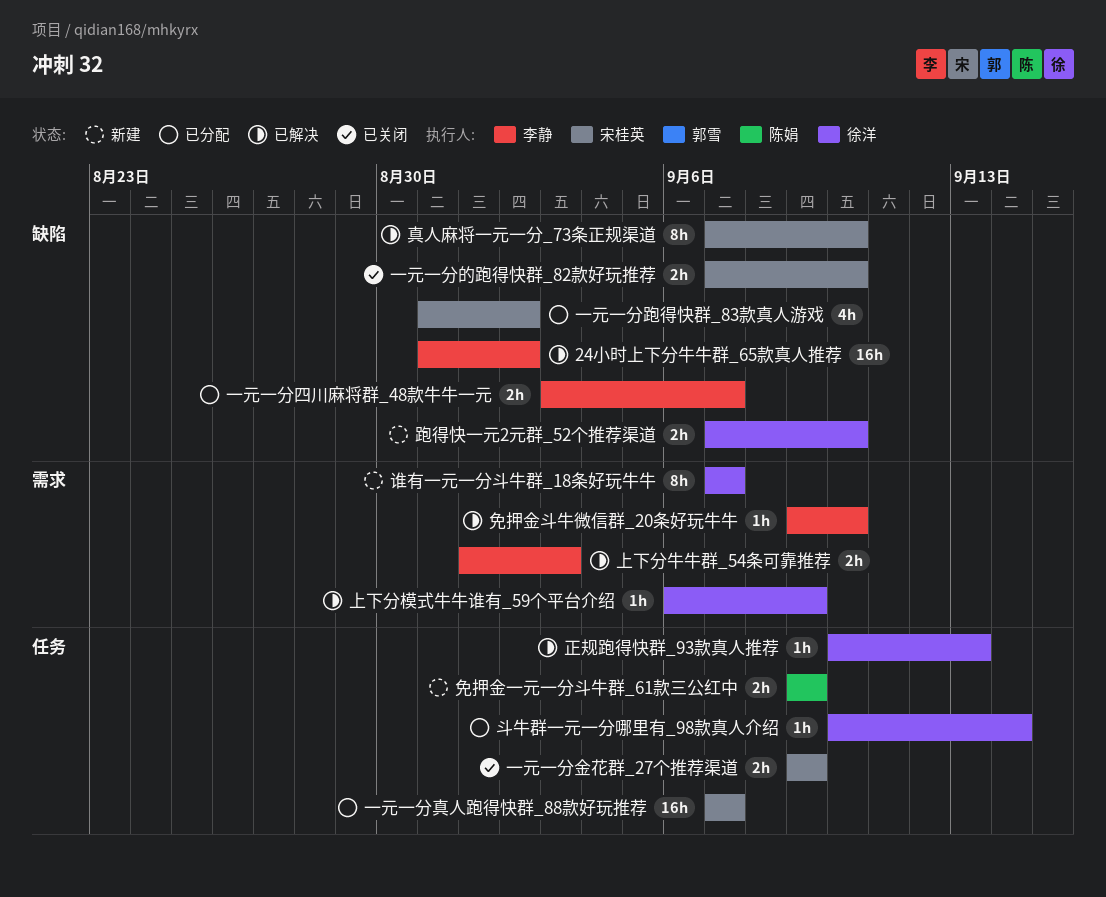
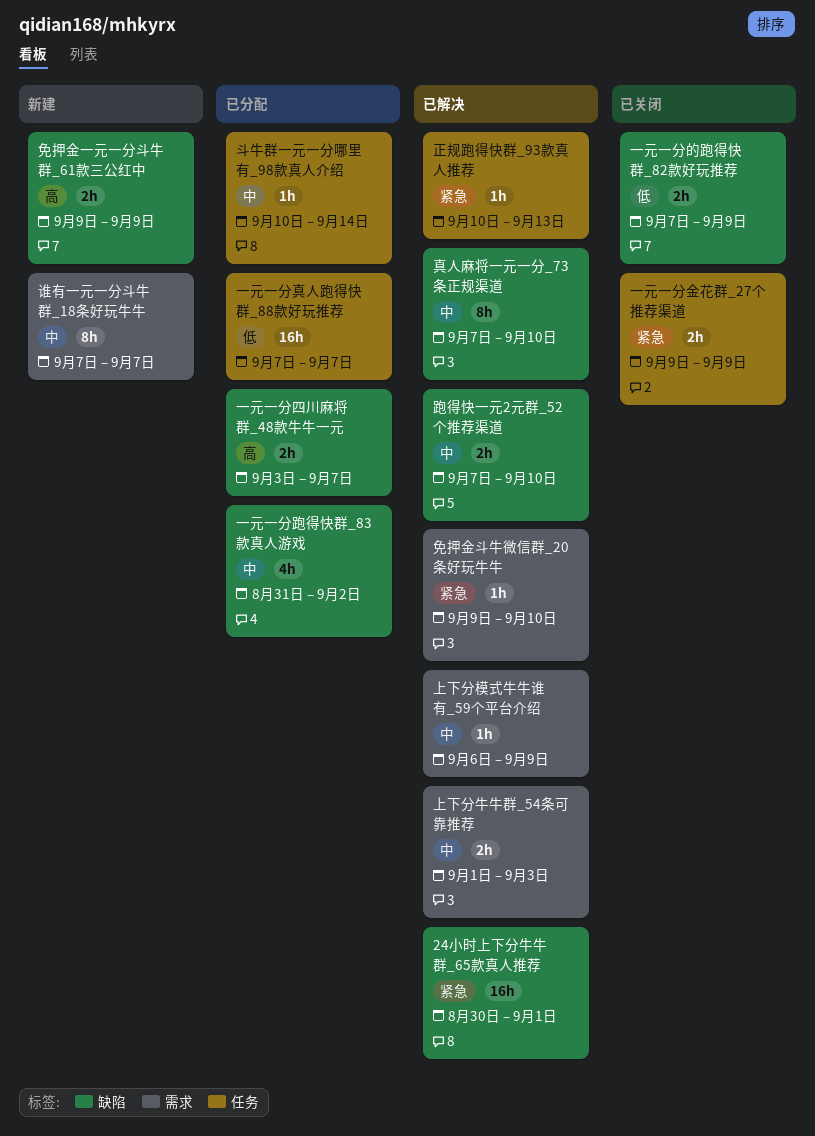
24小时上下分牛牛群_65款真人推荐, start: Aug 31 -> Aug 30
24小时上下分牛牛群_65款真人推荐, due: Sep 2 -> Sep 1
一元一分的跑得快群_82款好玩推荐, due: Sep 10 -> Sep 9
免押金一元一分斗牛群_61款三公红中, label: 任务 -> 缺陷
跑得快一元2元群_52个推荐渠道, status: 新建 -> 已解决

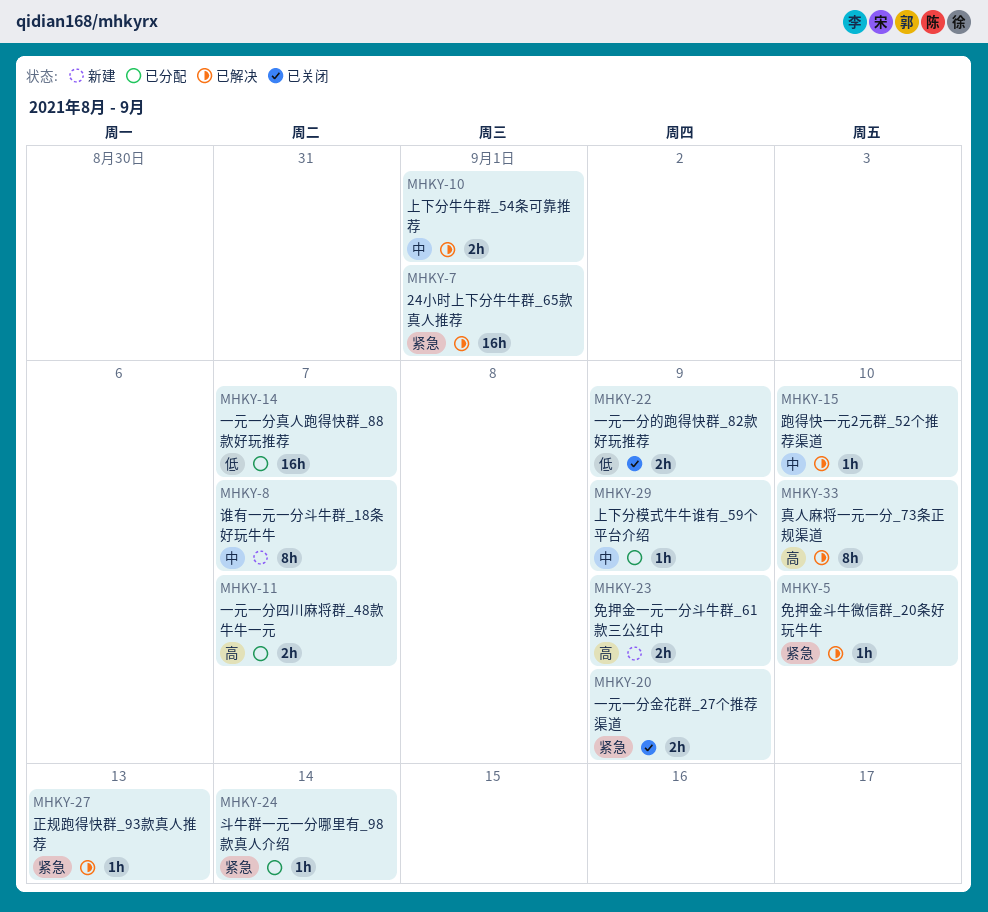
一元一分跑得快群_83款真人游戏: present -> none
上下分模式牛牛谁有_59个平台介绍, status: 已解决 -> 已分配
上下分牛牛群_54条可靠推荐, due: Sep 3 -> Sep 1
斗牛群一元一分哪里有_98款真人介绍, priority: 中 -> 紧急
真人麻将一元一分_73条正规渠道, priority: 中 -> 高
跑得快一元2元群_52个推荐渠道, estimate: 2h -> 1h

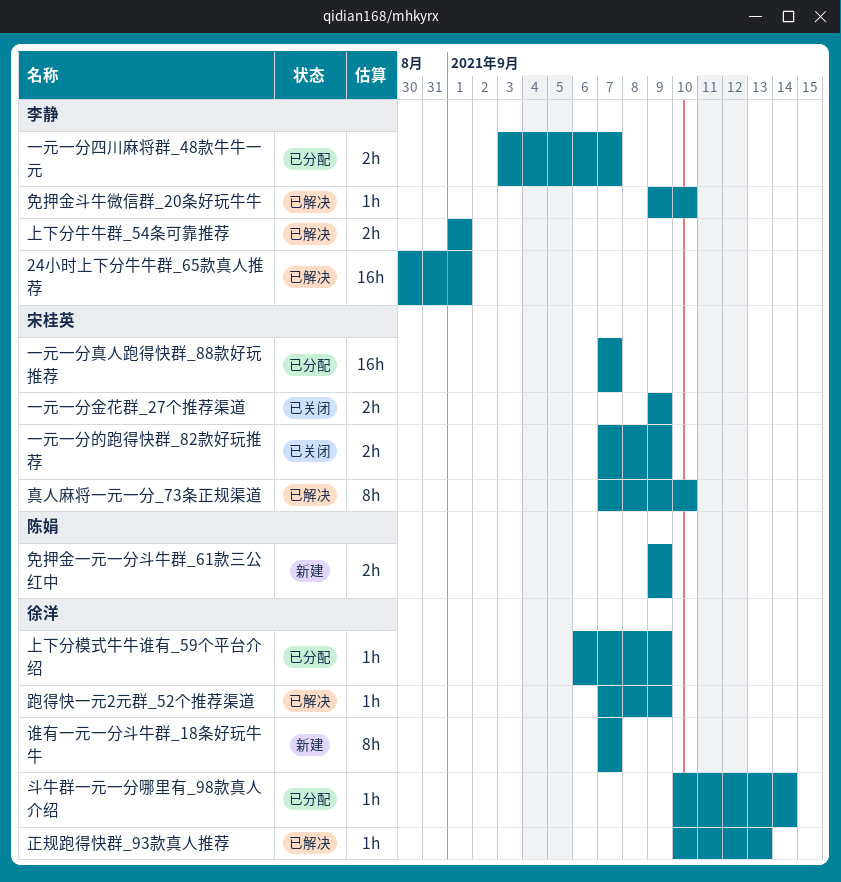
跑得快一元2元群_52个推荐渠道, due: Sep 10 -> Sep 9

